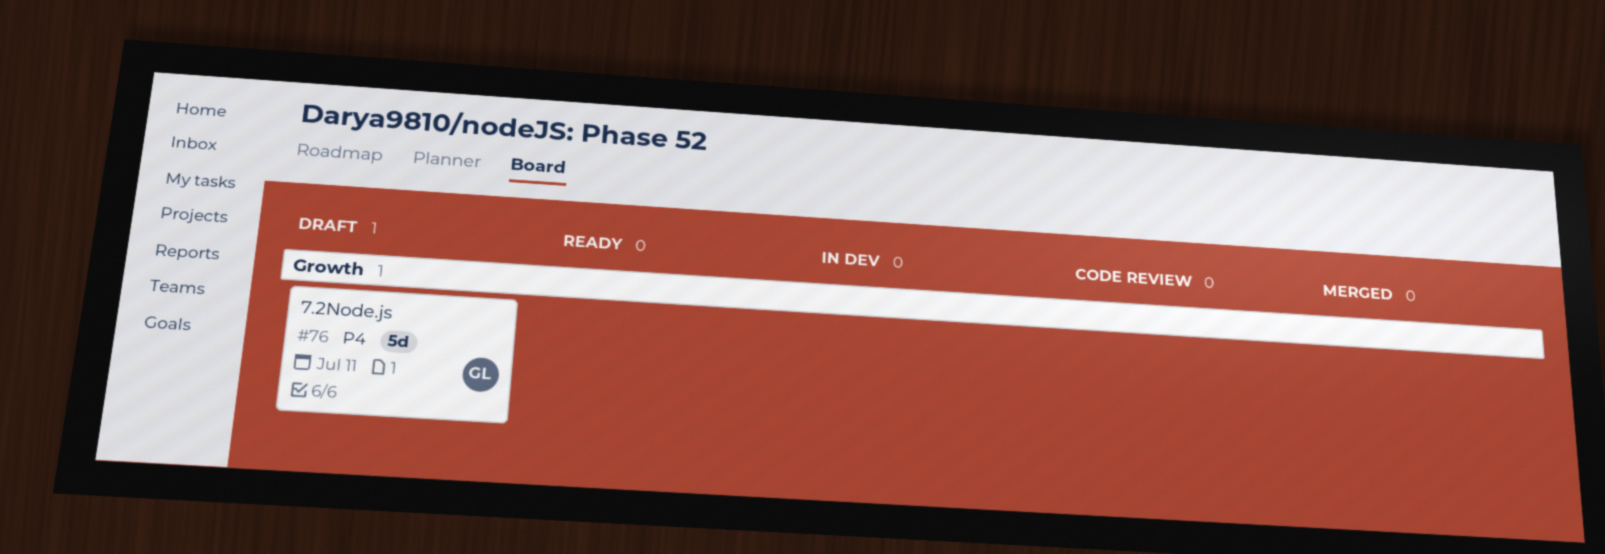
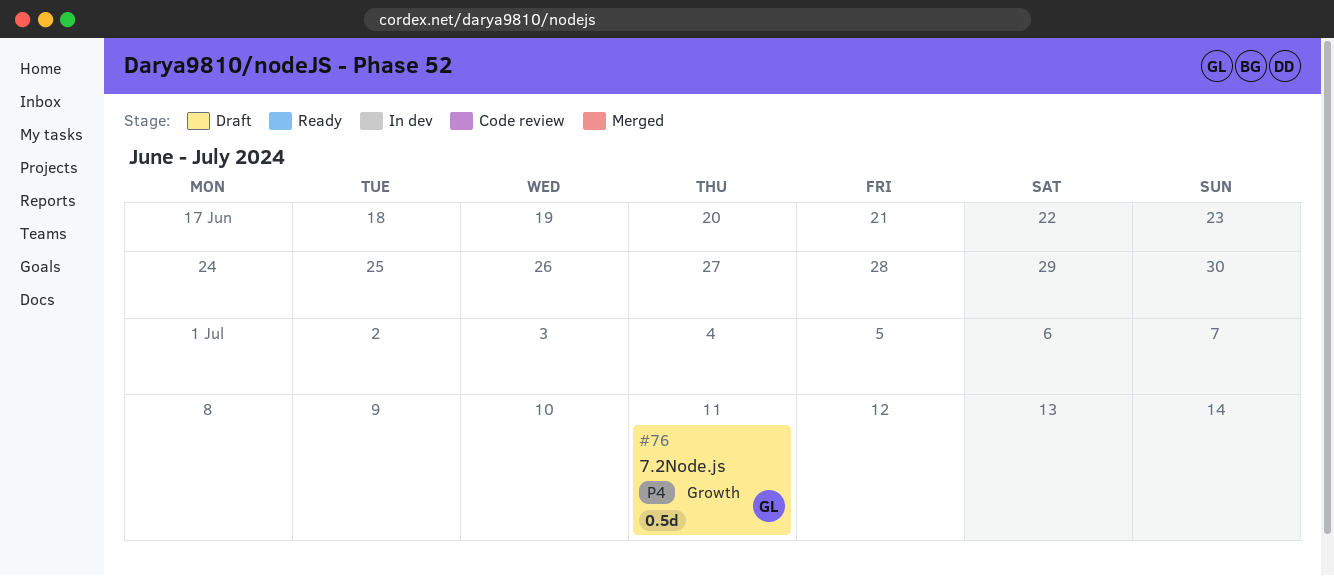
#76, estimate: 5d -> 0.5d

